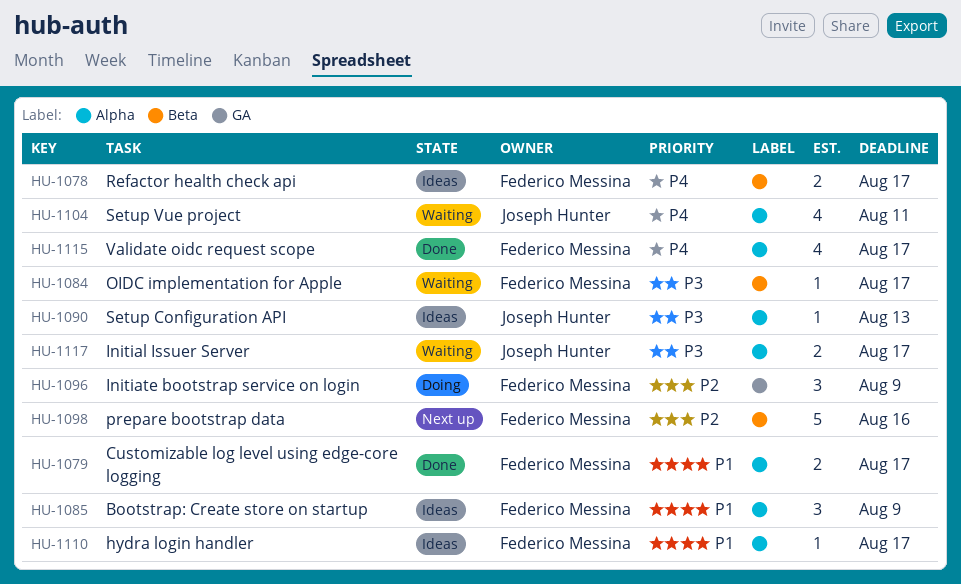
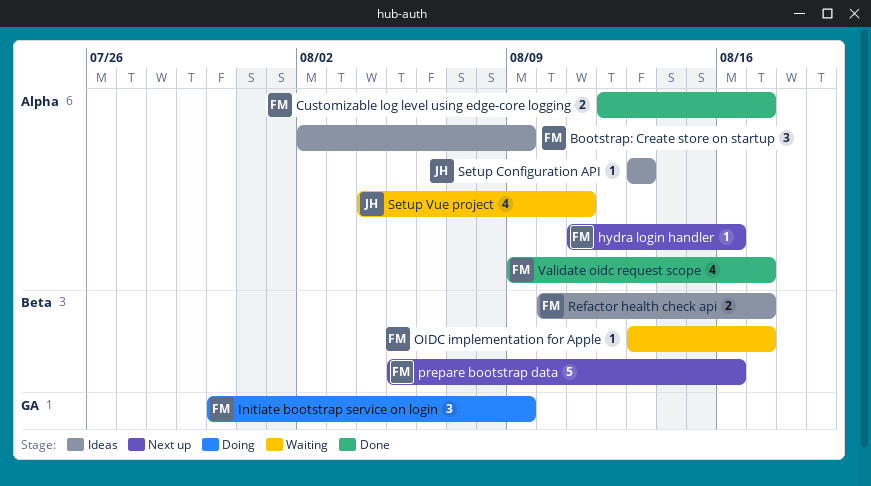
hydra login handler, status: Ideas -> Next up
hydra login handler, due: Aug 17 -> Aug 16
Initial Issuer Server: present -> none

